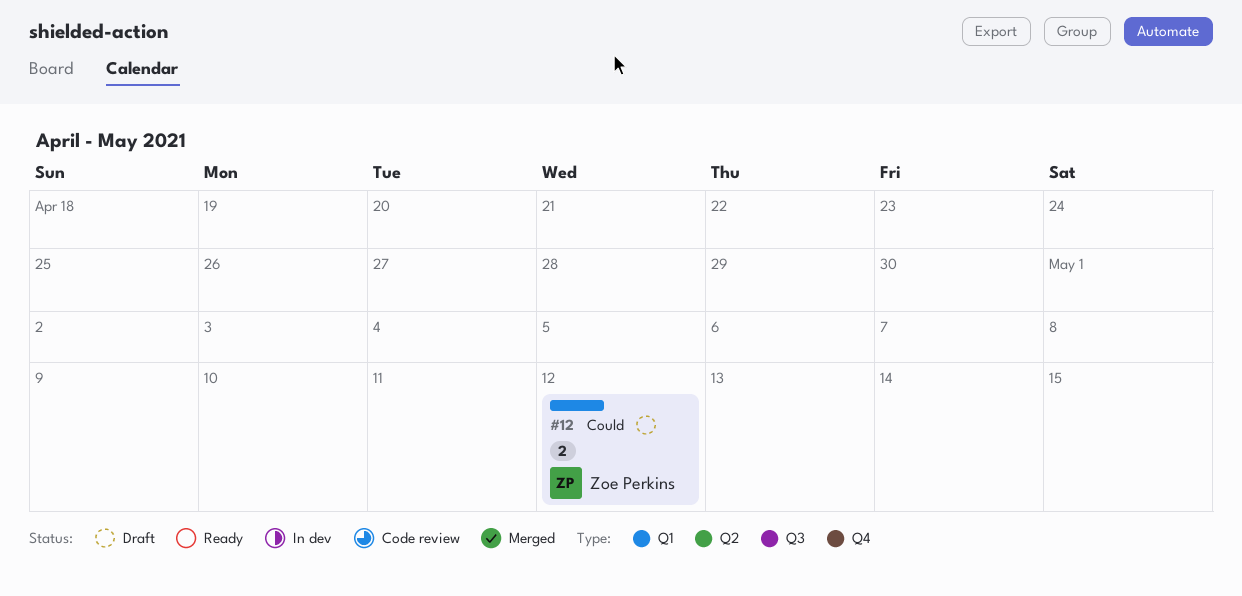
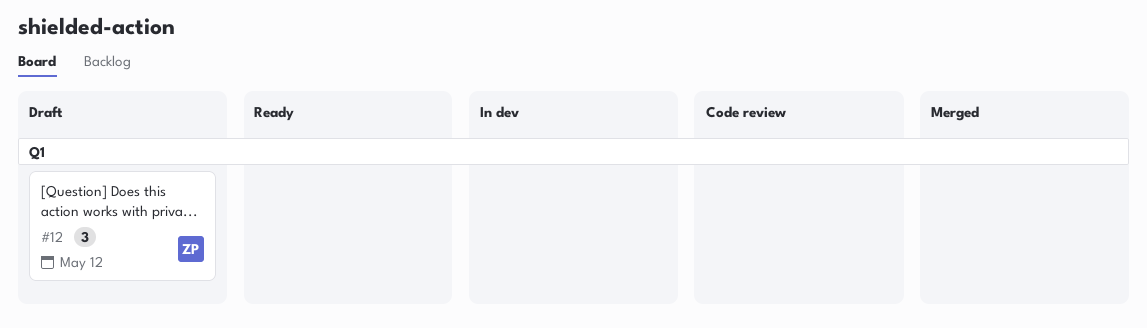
#12, estimate: 2 -> 3

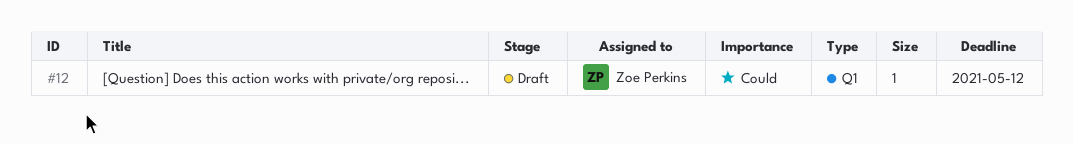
#12, estimate: 3 -> 1

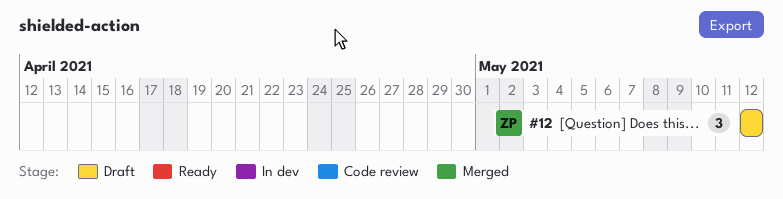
#12, estimate: 1 -> 3

